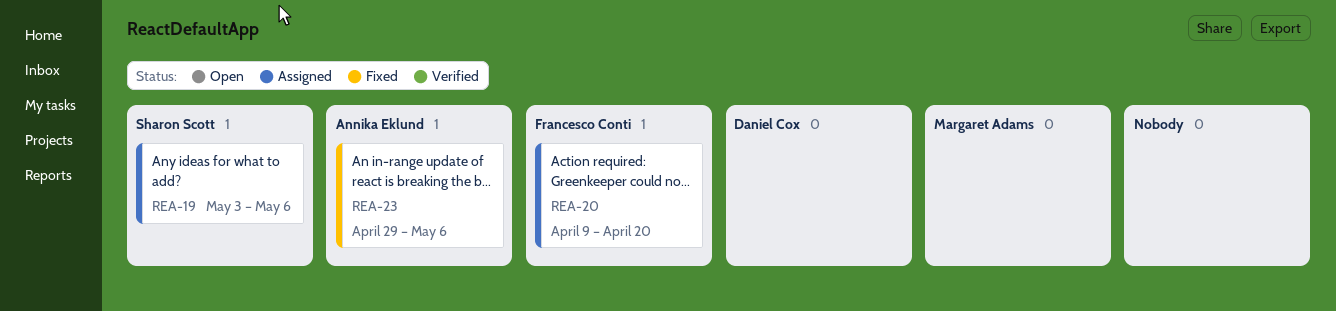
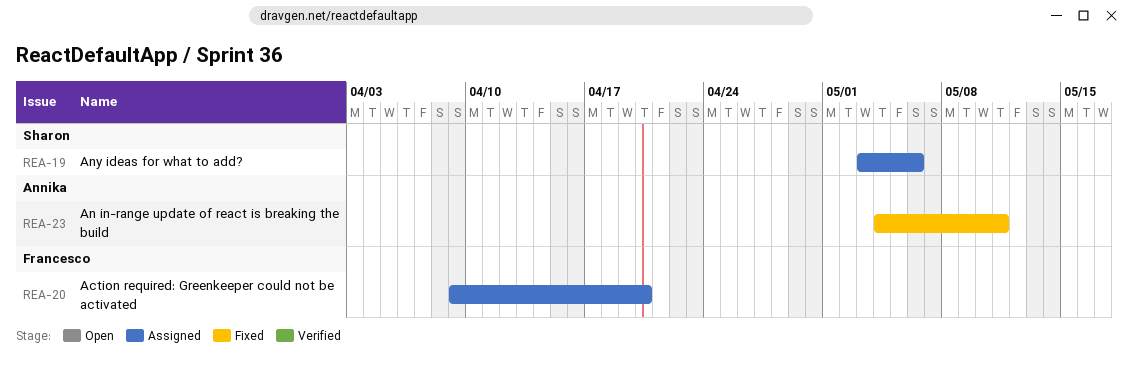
REA-23, start: Apr 29 -> May 4
REA-23, due: May 6 -> May 11

